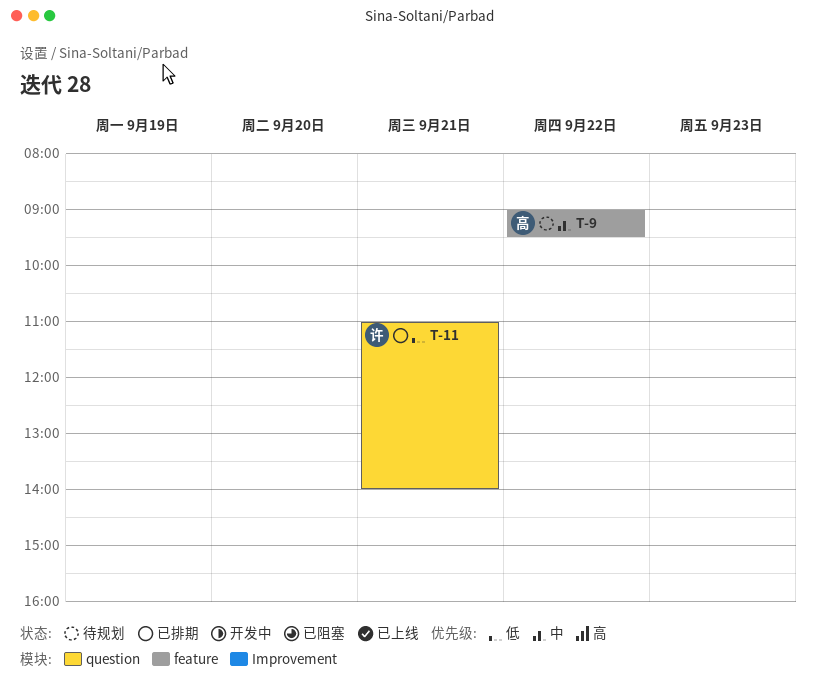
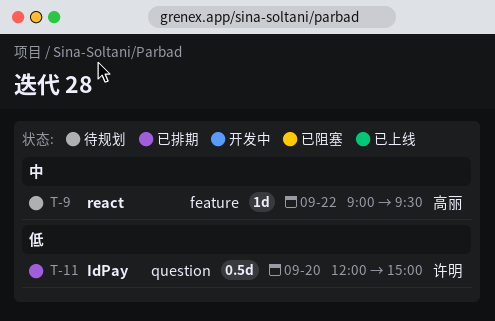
T-11, day: Sep 21 -> Sep 20
T-11, begins: 11:00 -> 12:00
T-11, ends: 14:00 -> 15:00

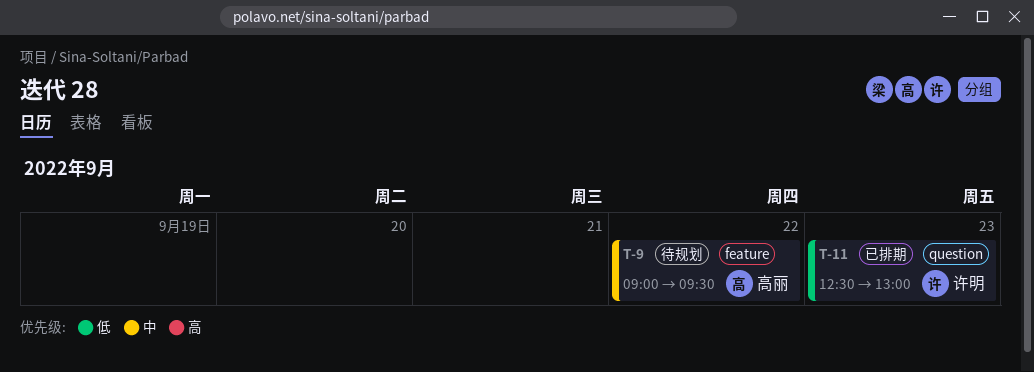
T-11, day: Sep 20 -> Sep 23
T-11, begins: 12:00 -> 12:30
T-11, ends: 15:00 -> 13:00

